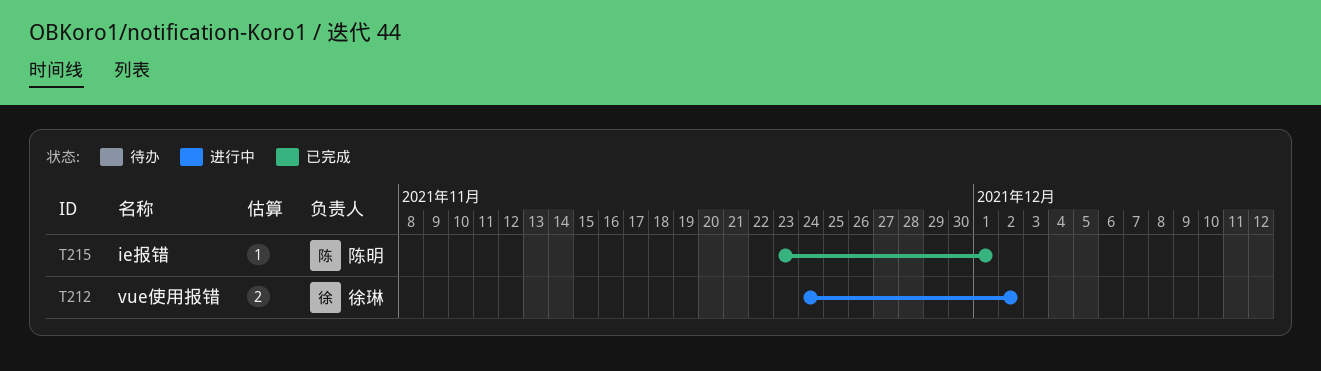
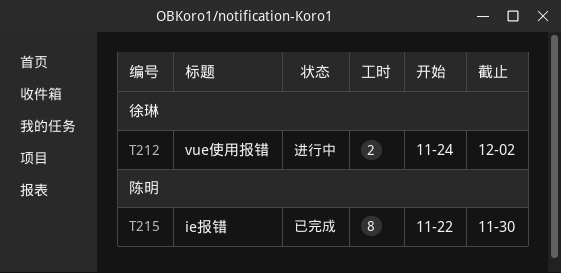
T215, estimate: 1 -> 8
T215, start: Nov 23 -> Nov 22
T215, due: Dec 1 -> Nov 30

